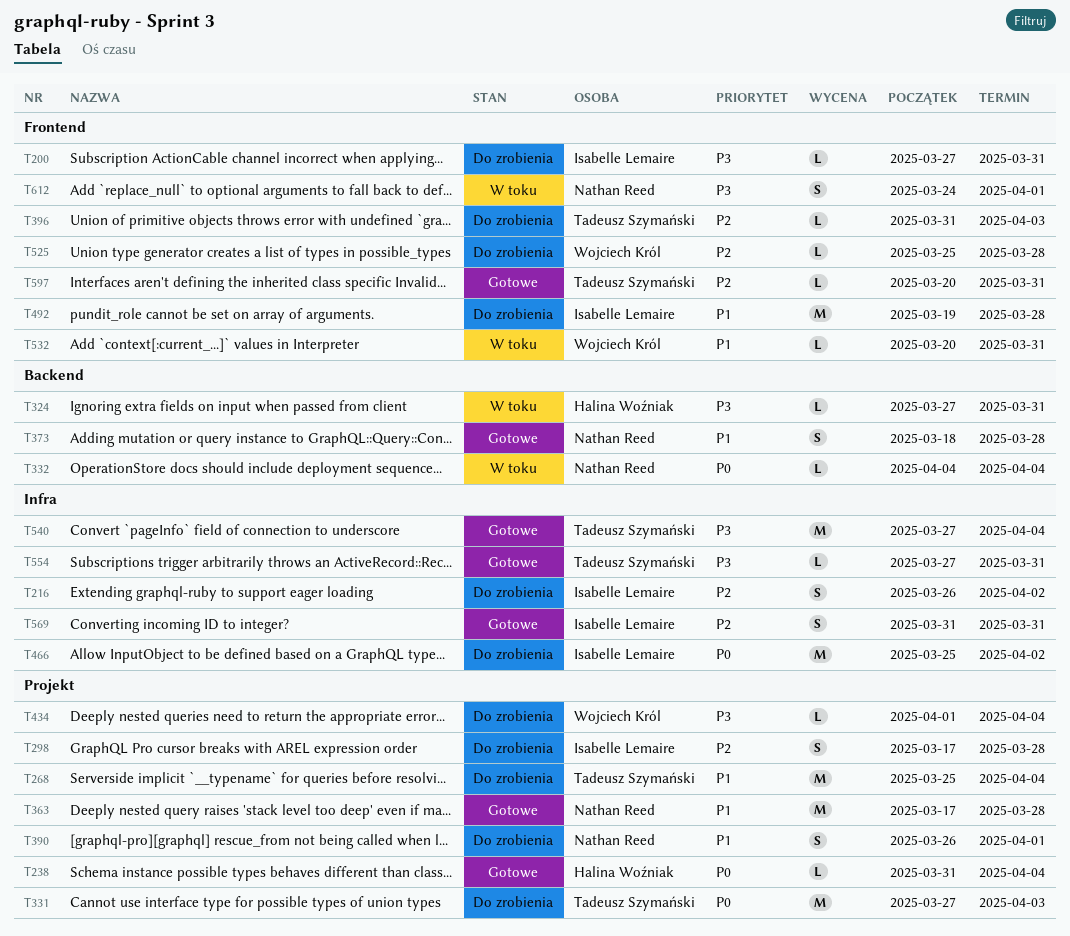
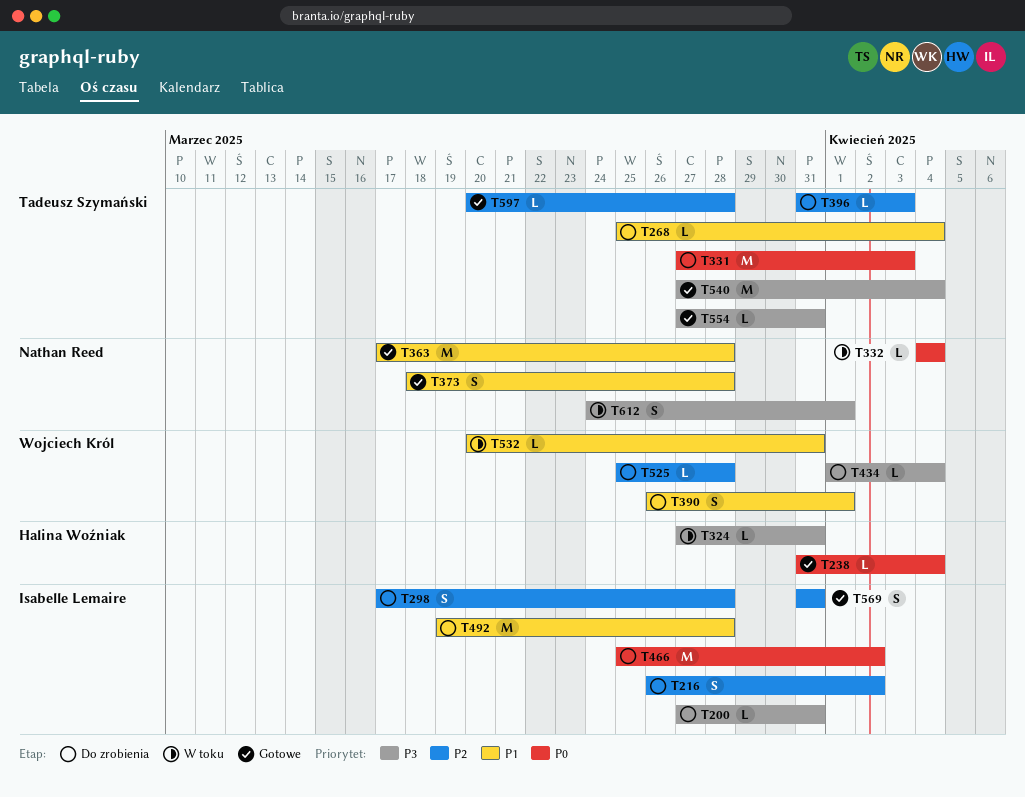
T268, estimate: M -> L
T390, owner: Nathan Reed -> Wojciech Król
T597, due: Mar 31 -> Mar 28

